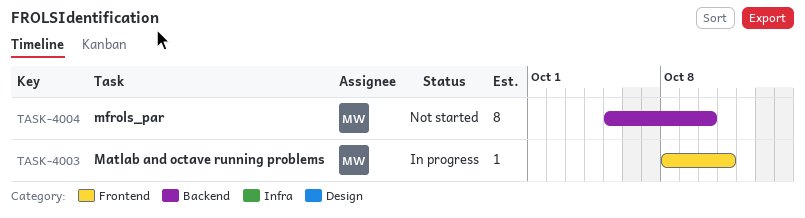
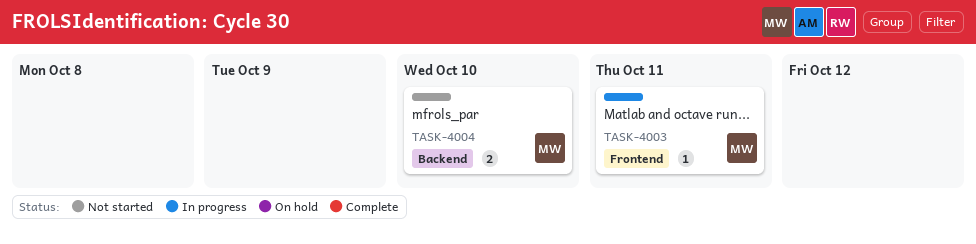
TASK-4004, estimate: 8 -> 2

